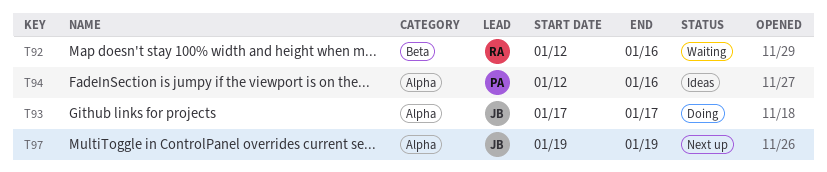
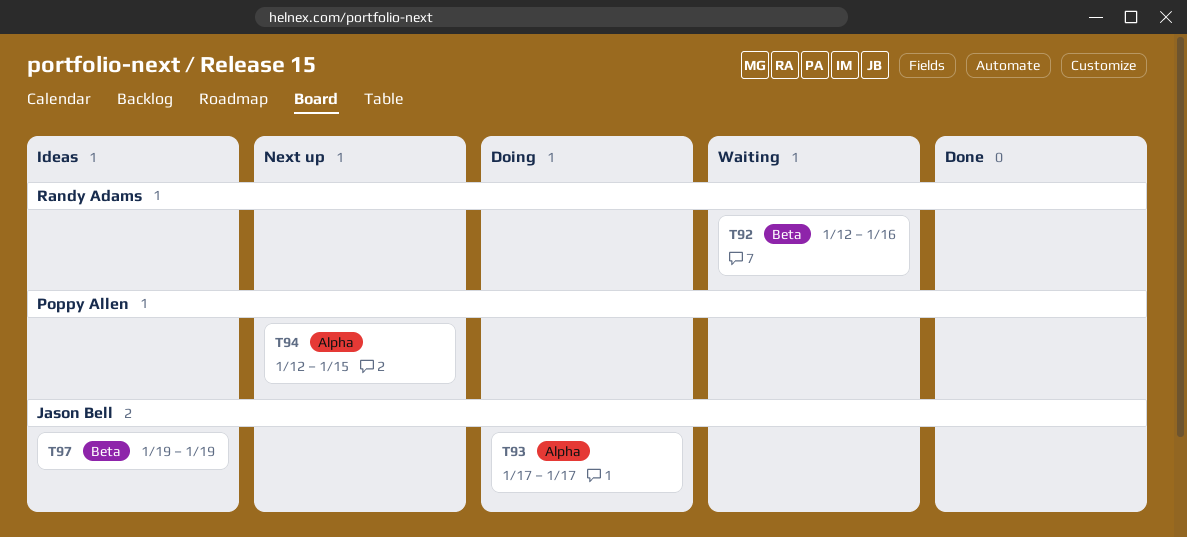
T94, status: Ideas -> Next up
T94, due: Jan 16 -> Jan 15
T97, status: Next up -> Ideas
T97, label: Alpha -> Beta

